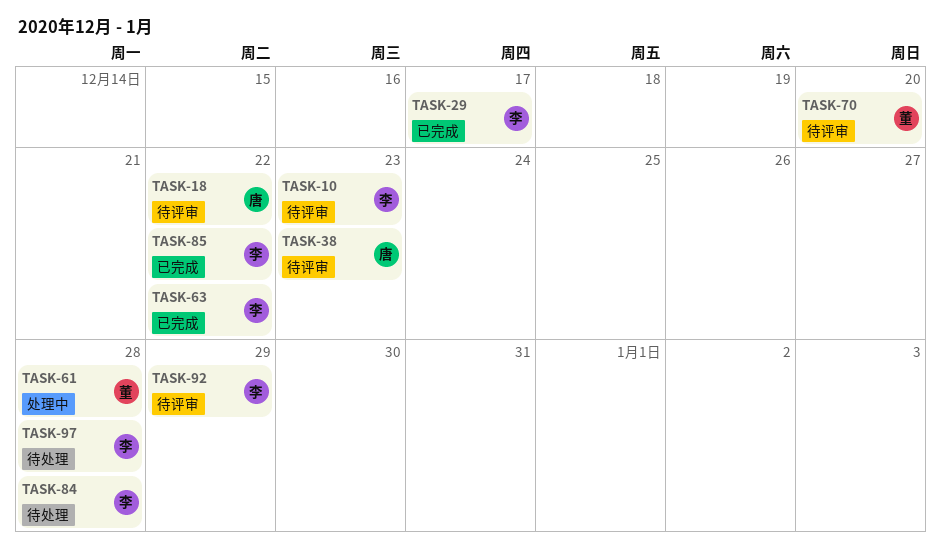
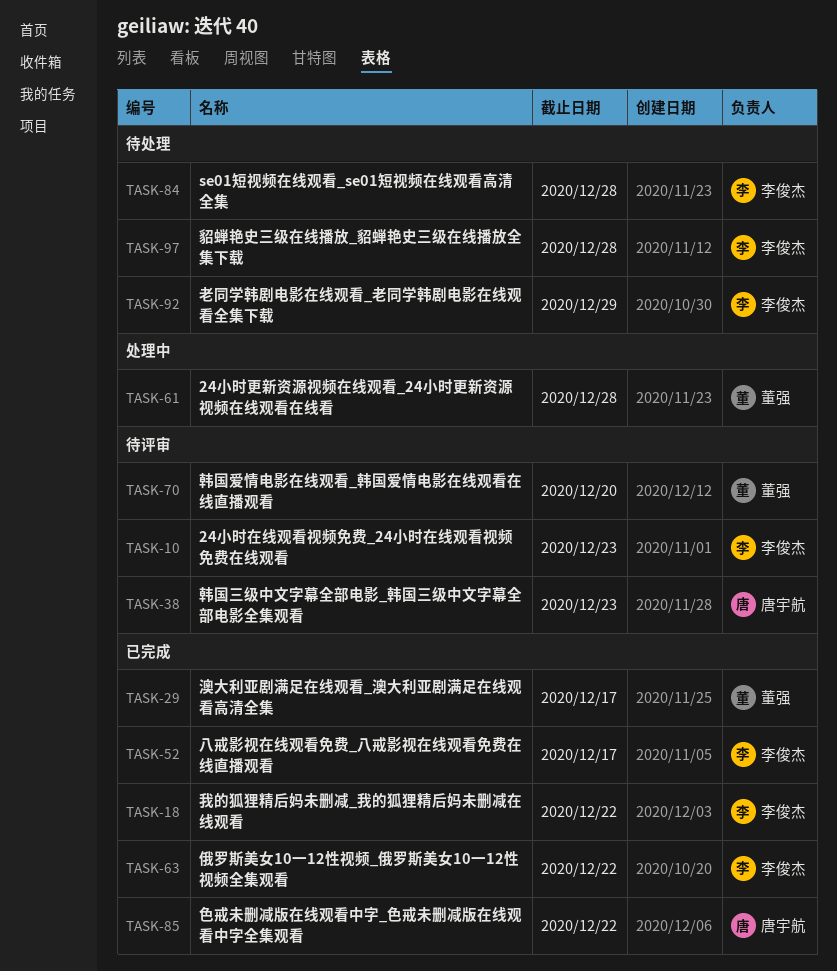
TASK-18, status: 待评审 -> 已完成
TASK-18, owner: 唐宇航 -> 李俊杰
TASK-29, owner: 李俊杰 -> 董强
TASK-52: none -> present
TASK-85, owner: 李俊杰 -> 唐宇航
TASK-92, status: 待评审 -> 待处理

